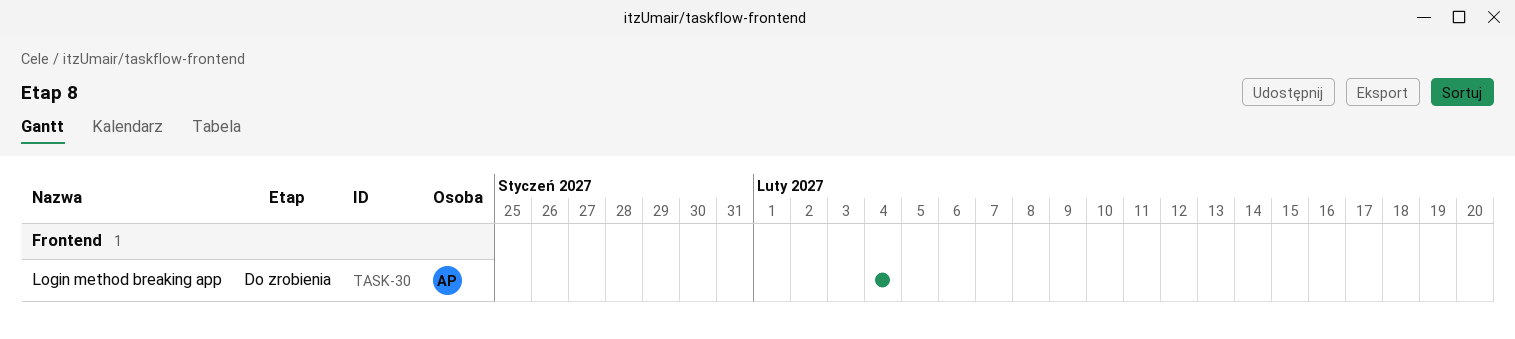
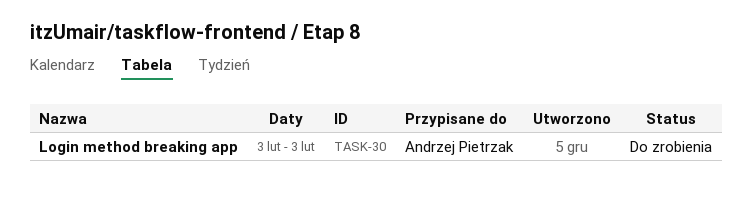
TASK-30, start: Feb 4 -> Feb 3
TASK-30, due: Feb 4 -> Feb 3

